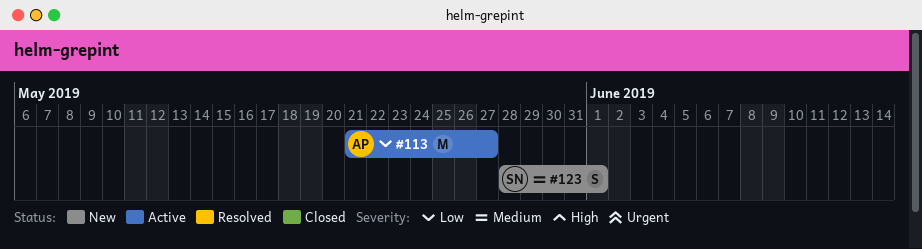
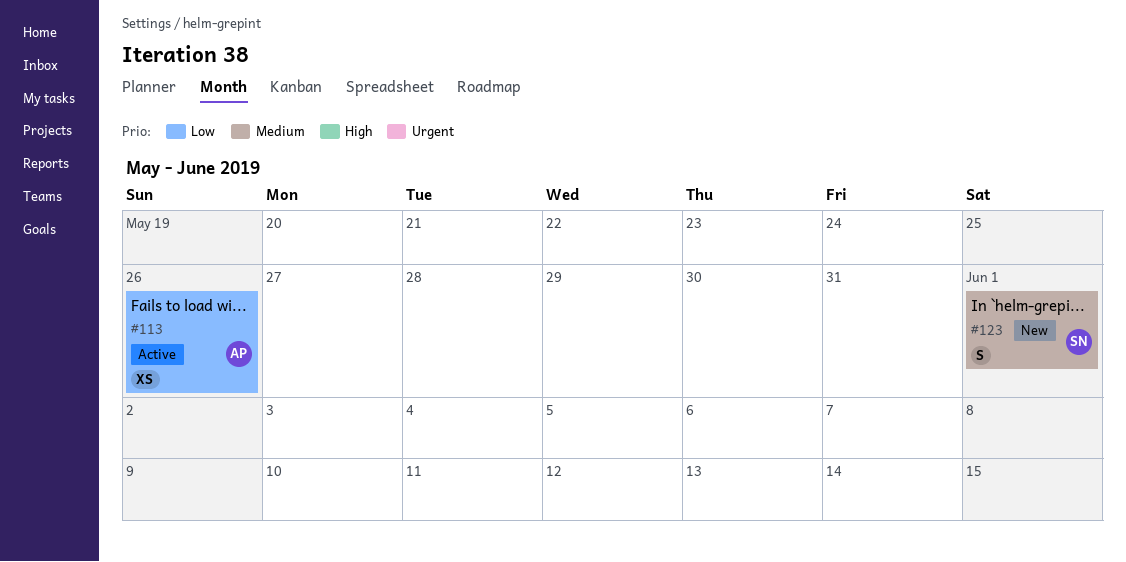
#113, estimate: M -> XS
#113, due: May 27 -> May 26

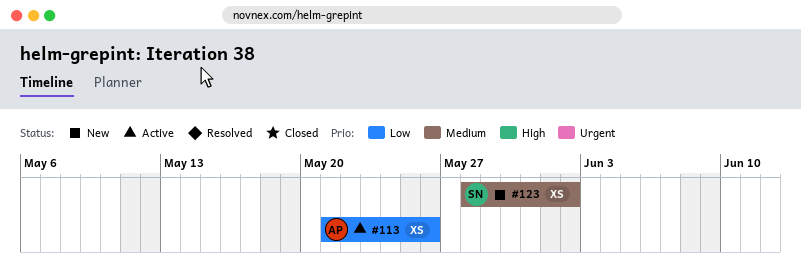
#123, estimate: S -> XS
#123, due: Jun 1 -> Jun 2

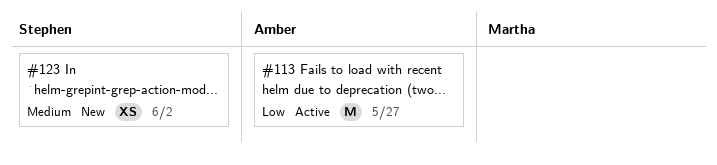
#113, estimate: XS -> M
#113, due: May 26 -> May 27

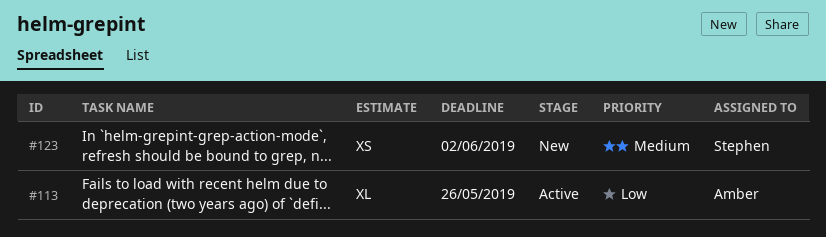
#113, estimate: M -> XL
#113, due: May 27 -> May 26

